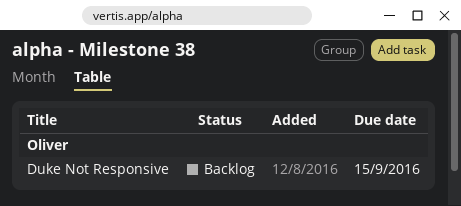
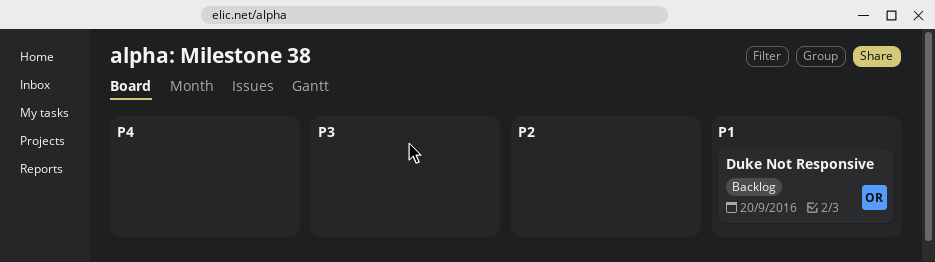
Duke Not Responsive, due: Sep 15 -> Sep 20

